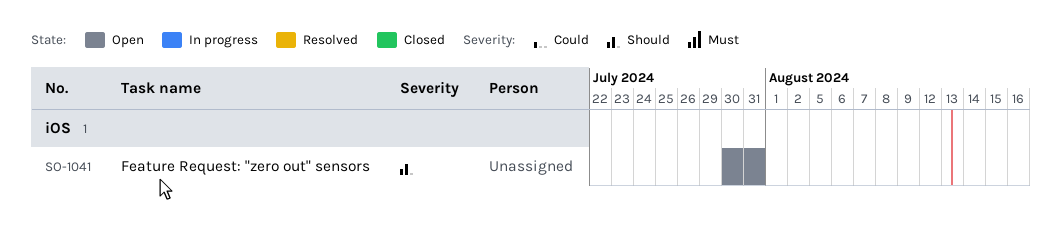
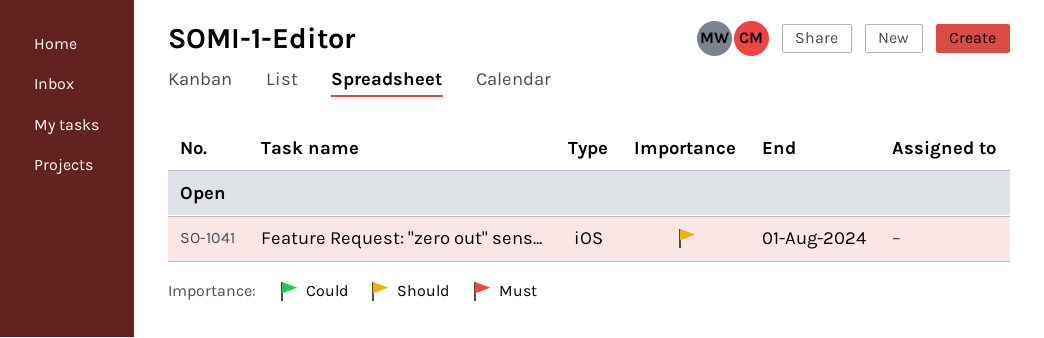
SO-1041, due: Jul 31 -> Aug 1

